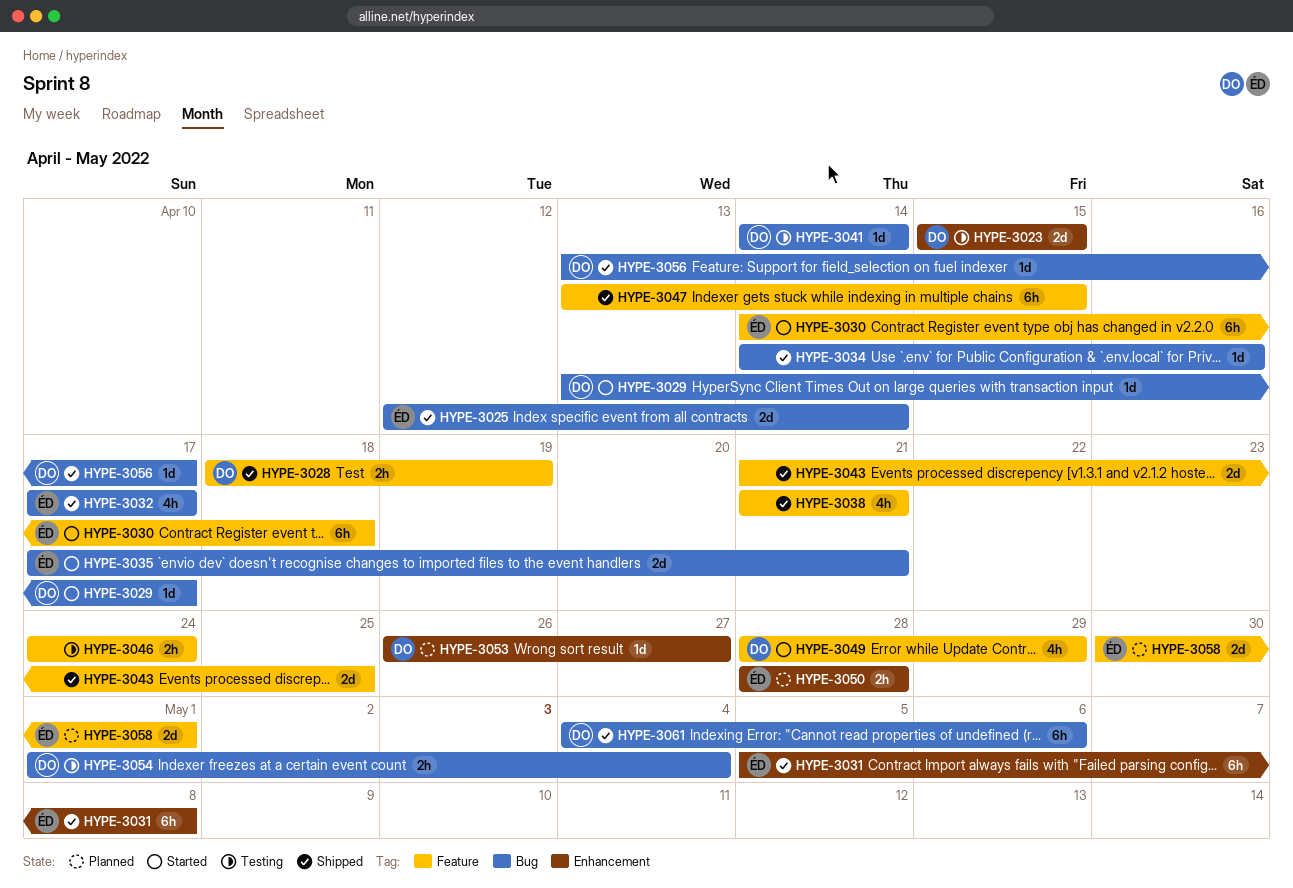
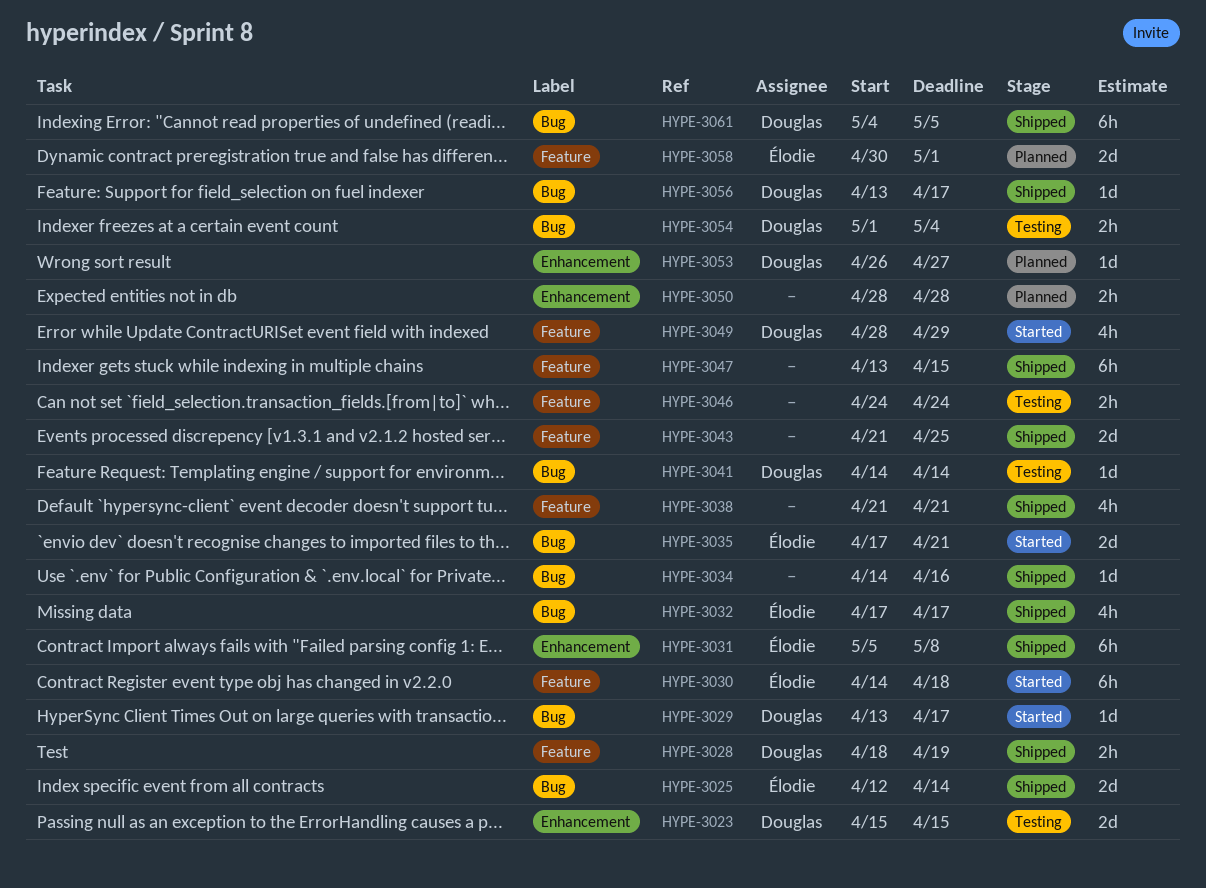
HYPE-3050, owner: Élodie -> none
HYPE-3061, due: May 6 -> May 5

